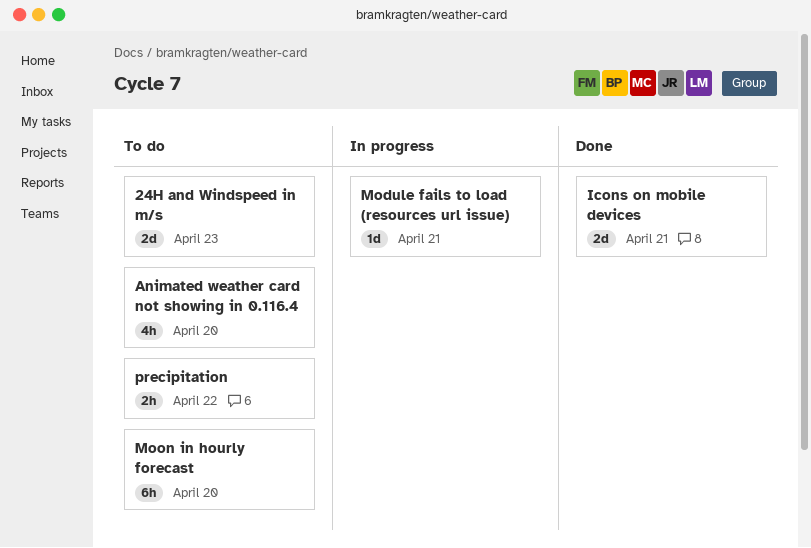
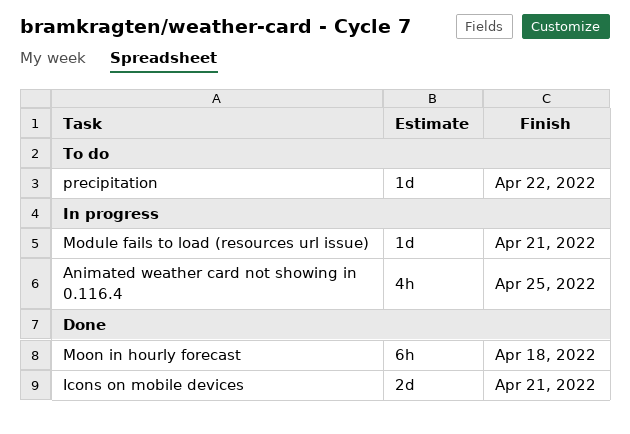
24H and Windspeed in m/s: present -> none
Animated weather card not showing in 0.116.4, status: To do -> In progress
Animated weather card not showing in 0.116.4, due: Apr 20 -> Apr 25
Moon in hourly forecast, status: To do -> Done
Moon in hourly forecast, due: Apr 20 -> Apr 18
precipitation, estimate: 2h -> 1d

